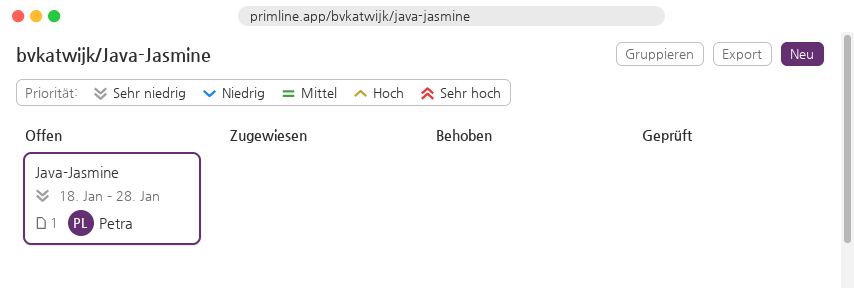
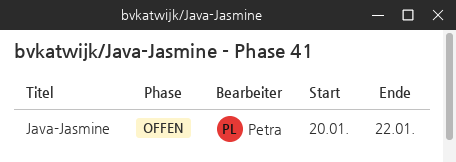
Java-Jasmine, start: Jan 18 -> Jan 20
Java-Jasmine, due: Jan 28 -> Jan 22

